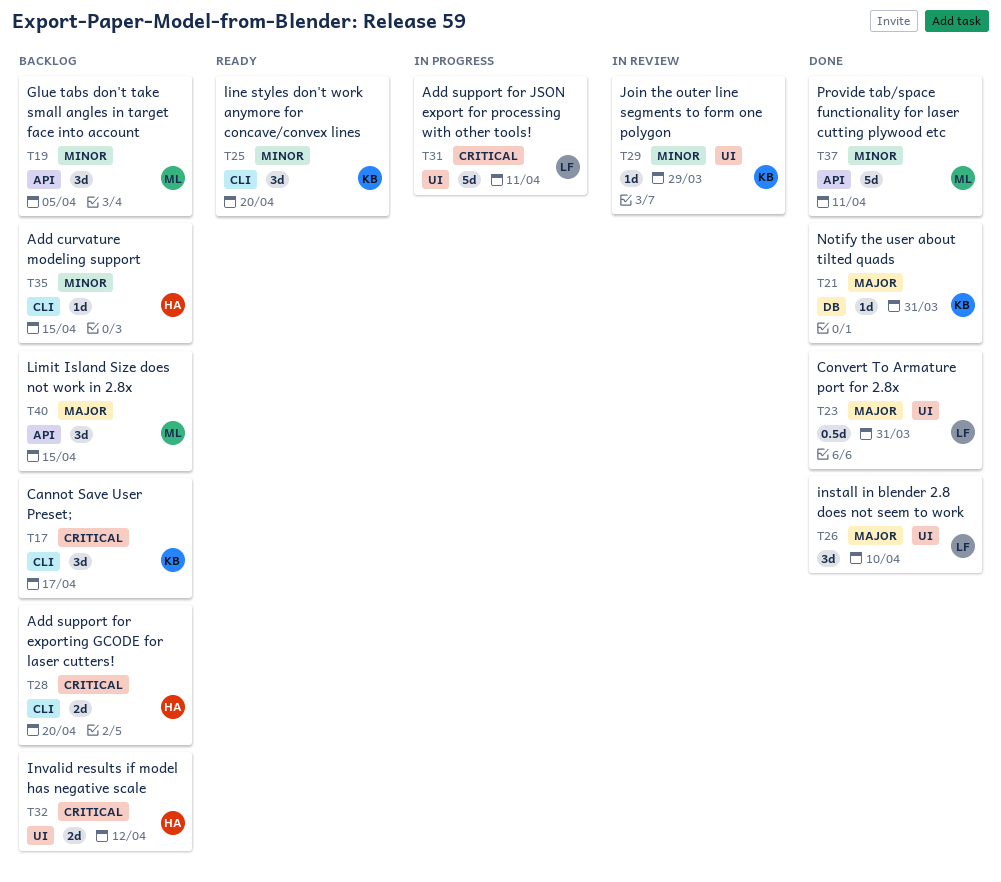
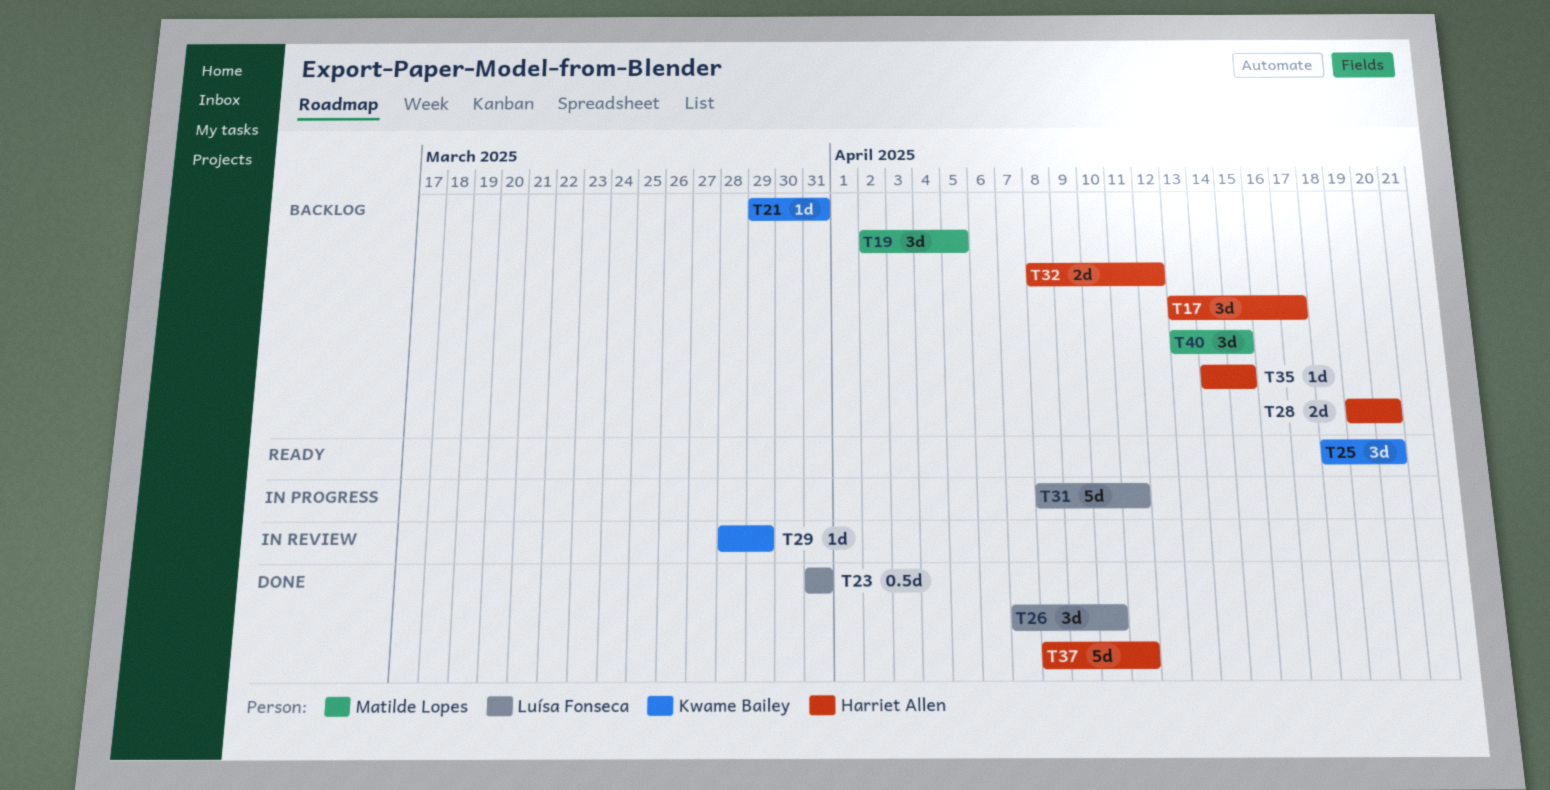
T17, owner: Kwame Bailey -> Harriet Allen
T21, status: Done -> Backlog
T37, owner: Matilde Lopes -> Harriet Allen

